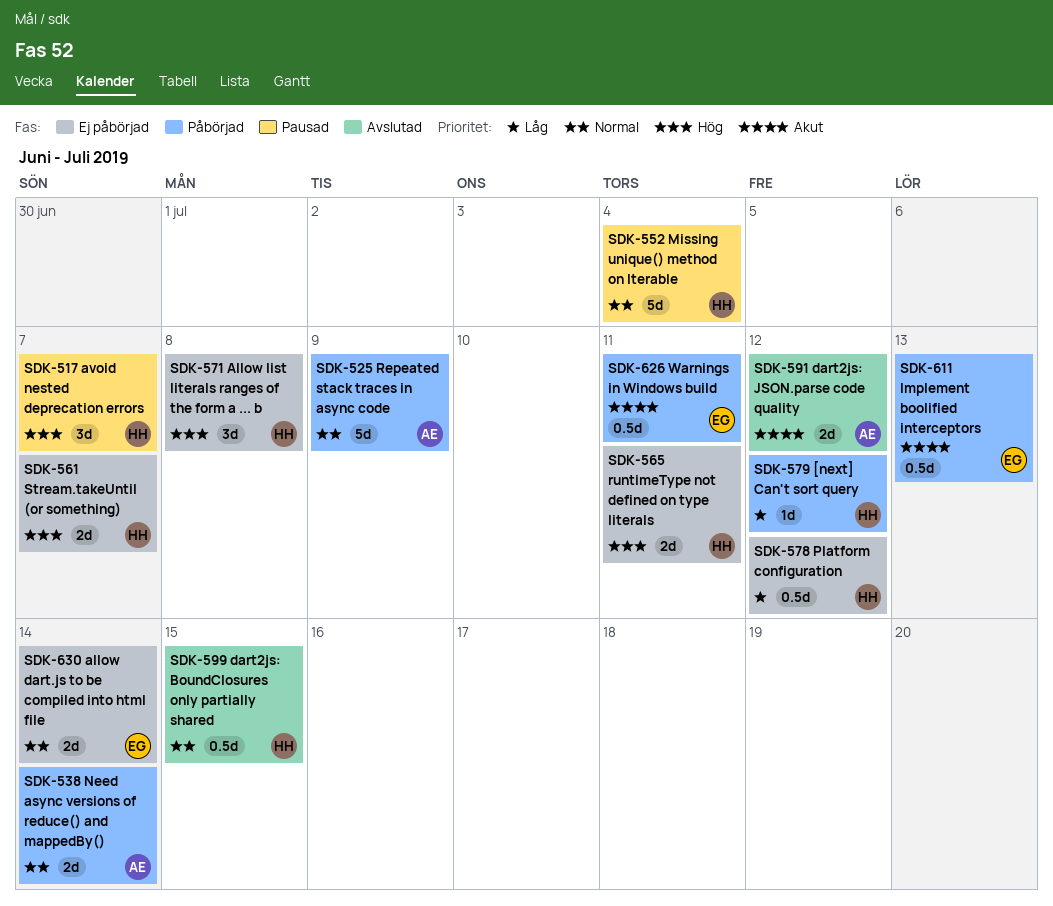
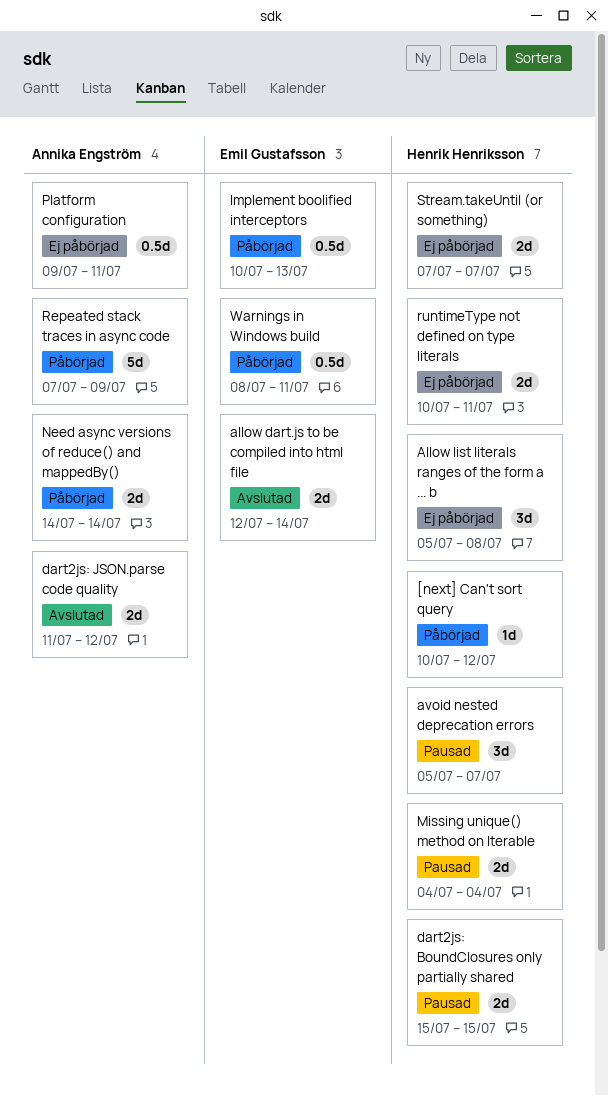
allow dart.js to be compiled into html file, status: Ej påbörjad -> Avslutad
dart2js: BoundClosures only partially shared, status: Avslutad -> Pausad
dart2js: BoundClosures only partially shared, estimate: 0.5d -> 2d
Missing unique() method on Iterable, estimate: 5d -> 2d
Platform configuration, owner: Henrik Henriksson -> Annika Engström
Platform configuration, due: Jul 12 -> Jul 11

